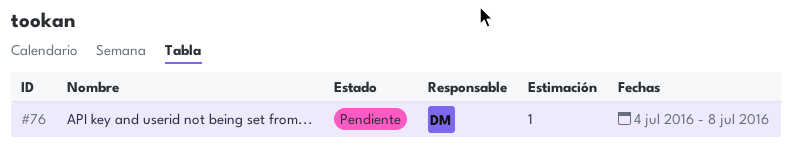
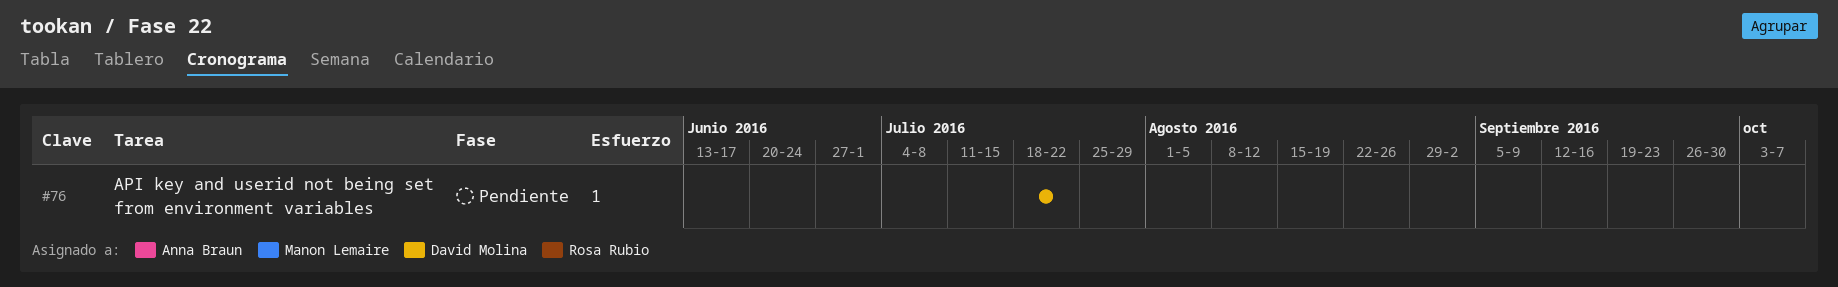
#76, start: Jul 4 -> Jul 18
#76, due: Jul 8 -> Jul 22

